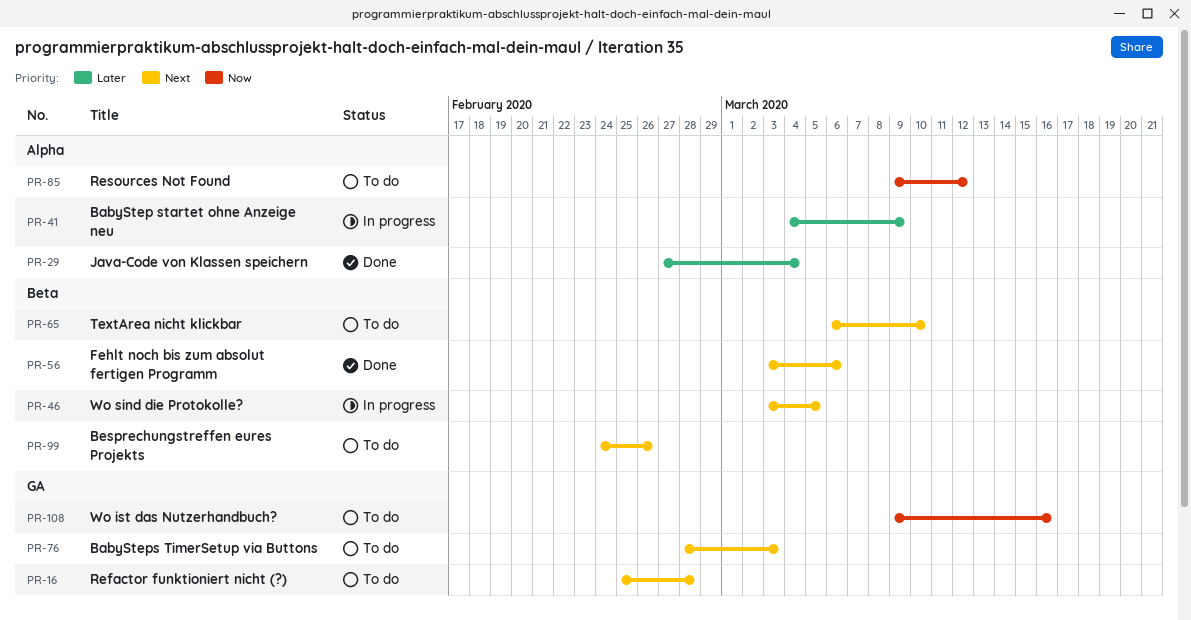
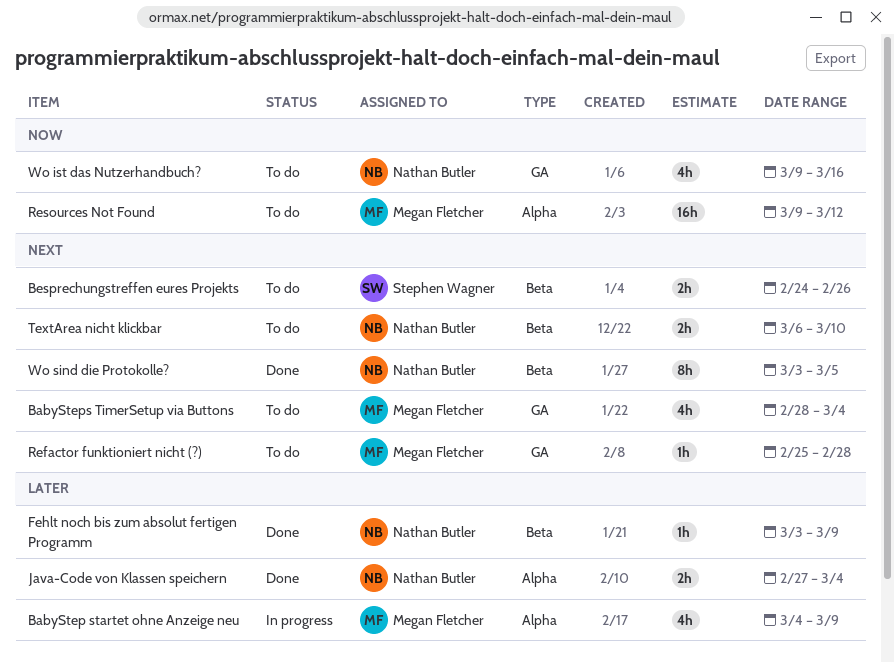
BabySteps TimerSetup via Buttons, due: Mar 3 -> Mar 4
Fehlt noch bis zum absolut fertigen Programm, priority: Next -> Later
Fehlt noch bis zum absolut fertigen Programm, due: Mar 6 -> Mar 9
Wo sind die Protokolle?, status: In progress -> Done

